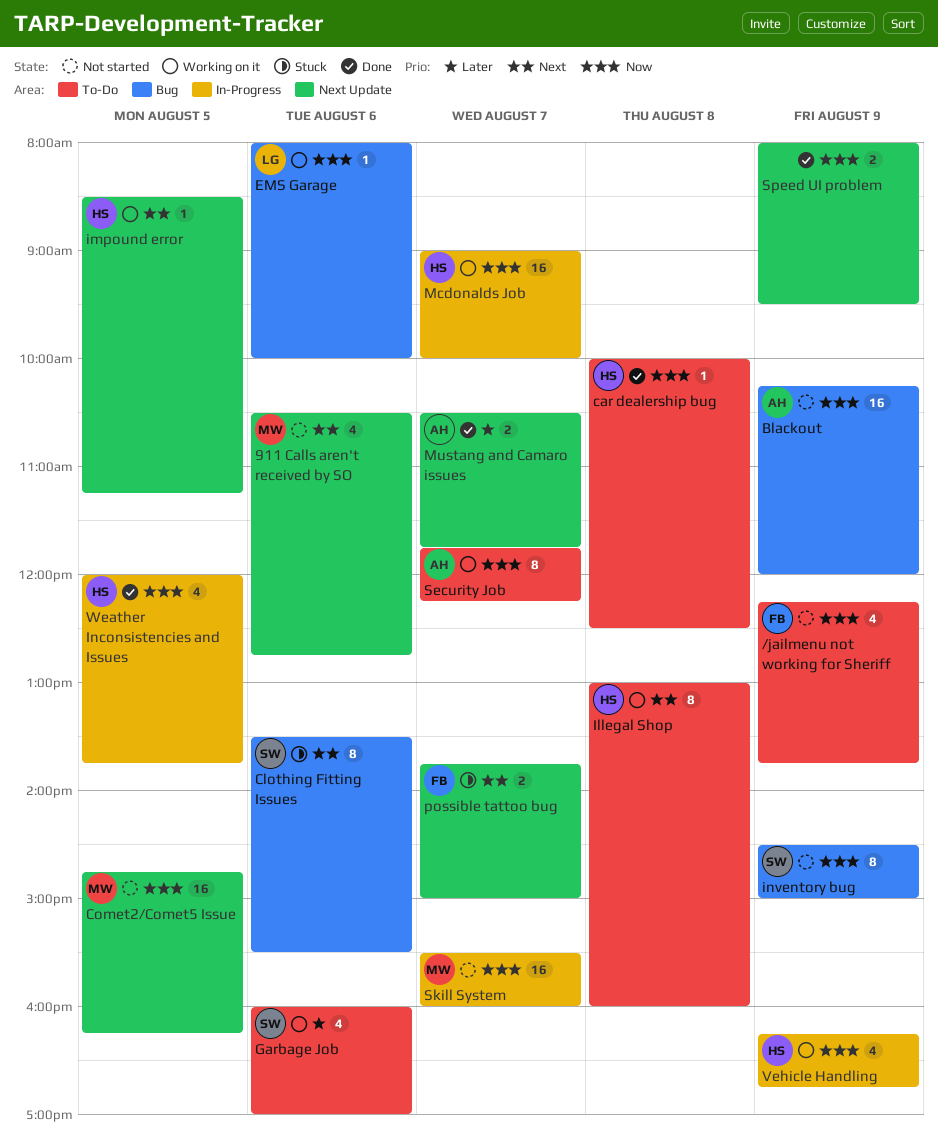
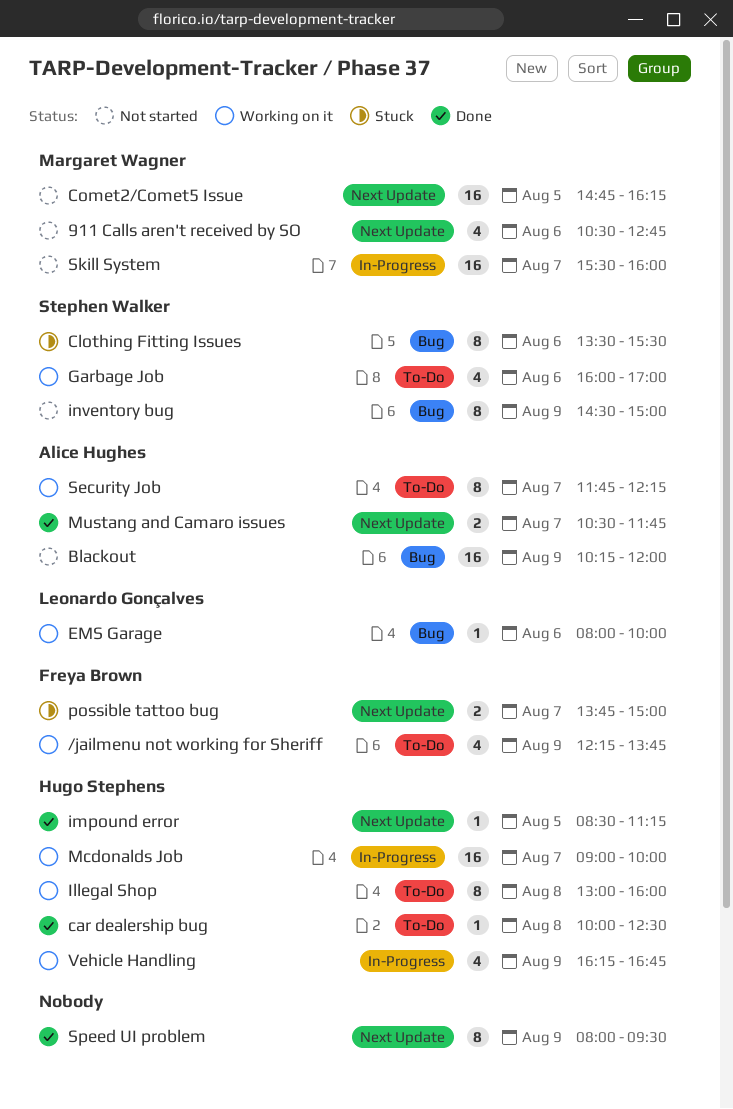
/jailmenu not working for Sheriff, status: Not started -> Working on it
impound error, status: Working on it -> Done
Speed UI problem, estimate: 2 -> 8
Weather Inconsistencies and Issues: present -> none

